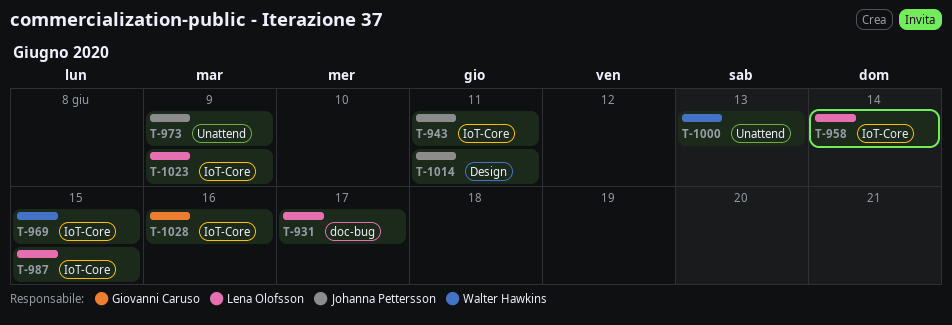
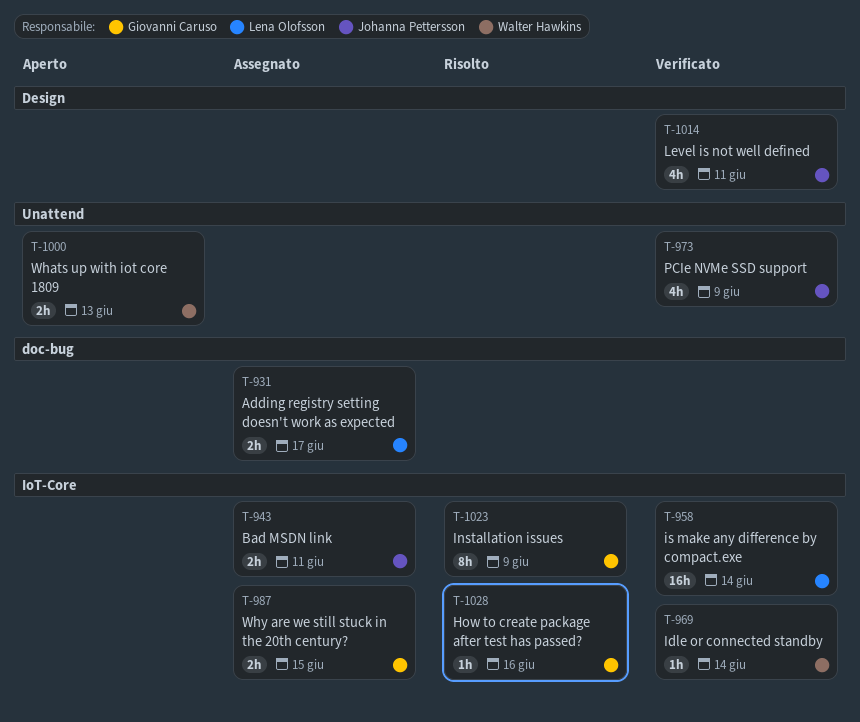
T-969, due: Jun 15 -> Jun 14
T-987, owner: Lena Olofsson -> Giovanni Caruso
T-1023, owner: Lena Olofsson -> Giovanni Caruso

